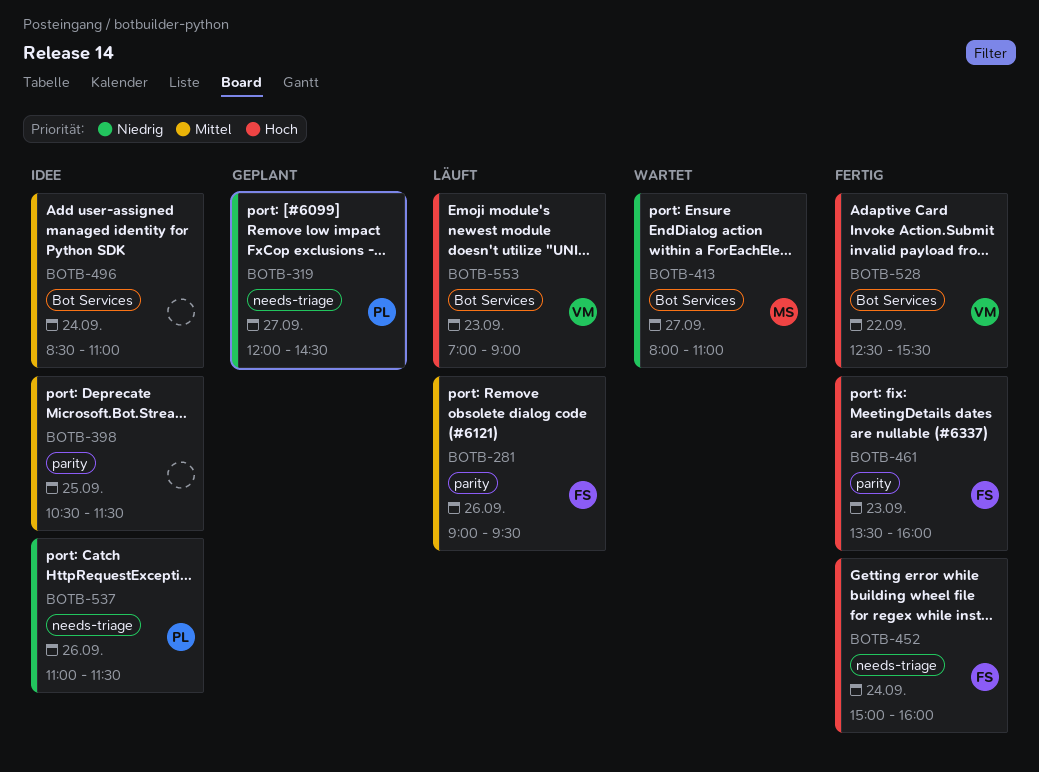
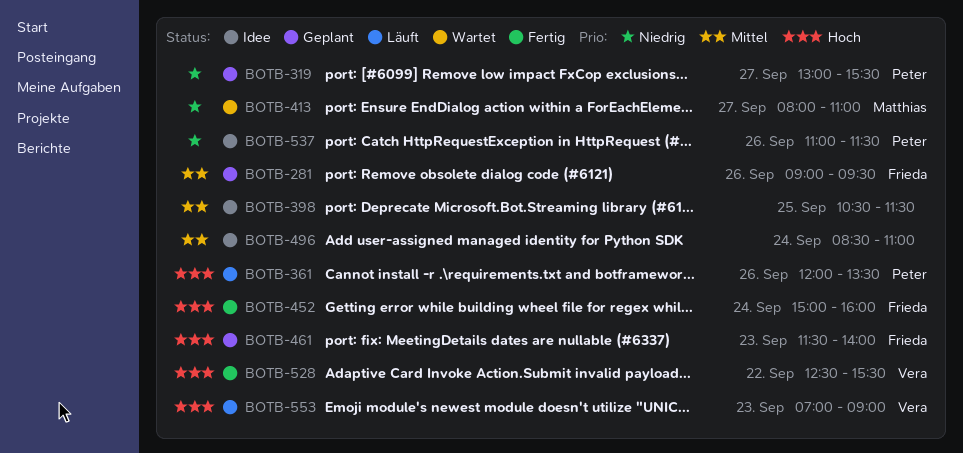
BOTB-281, status: Läuft -> Geplant
BOTB-319, begins: 12:00 -> 13:00
BOTB-319, ends: 14:30 -> 15:30
BOTB-361: none -> present
BOTB-461, status: Fertig -> Geplant
BOTB-461, begins: 13:30 -> 11:30
BOTB-461, ends: 16:00 -> 14:00

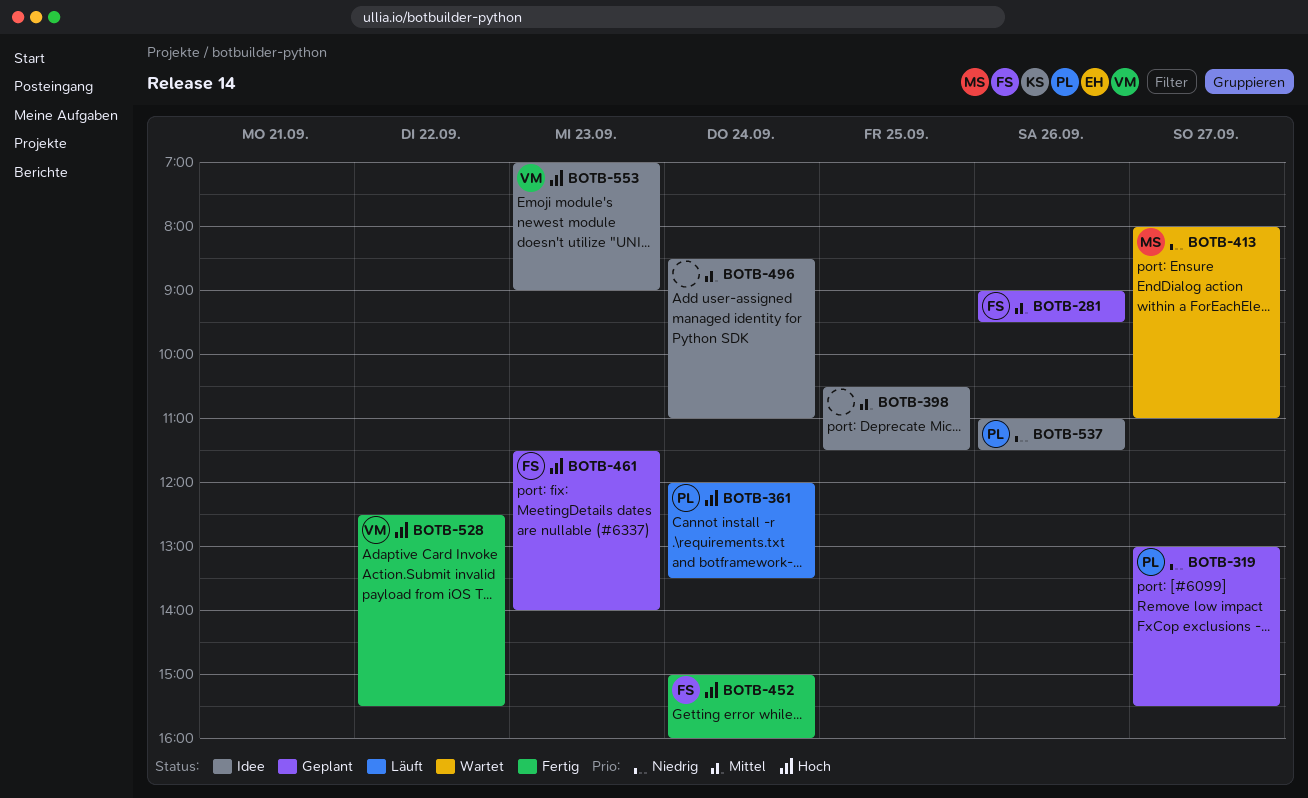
BOTB-361, day: Sep 26 -> Sep 24
BOTB-553, status: Läuft -> Idee

